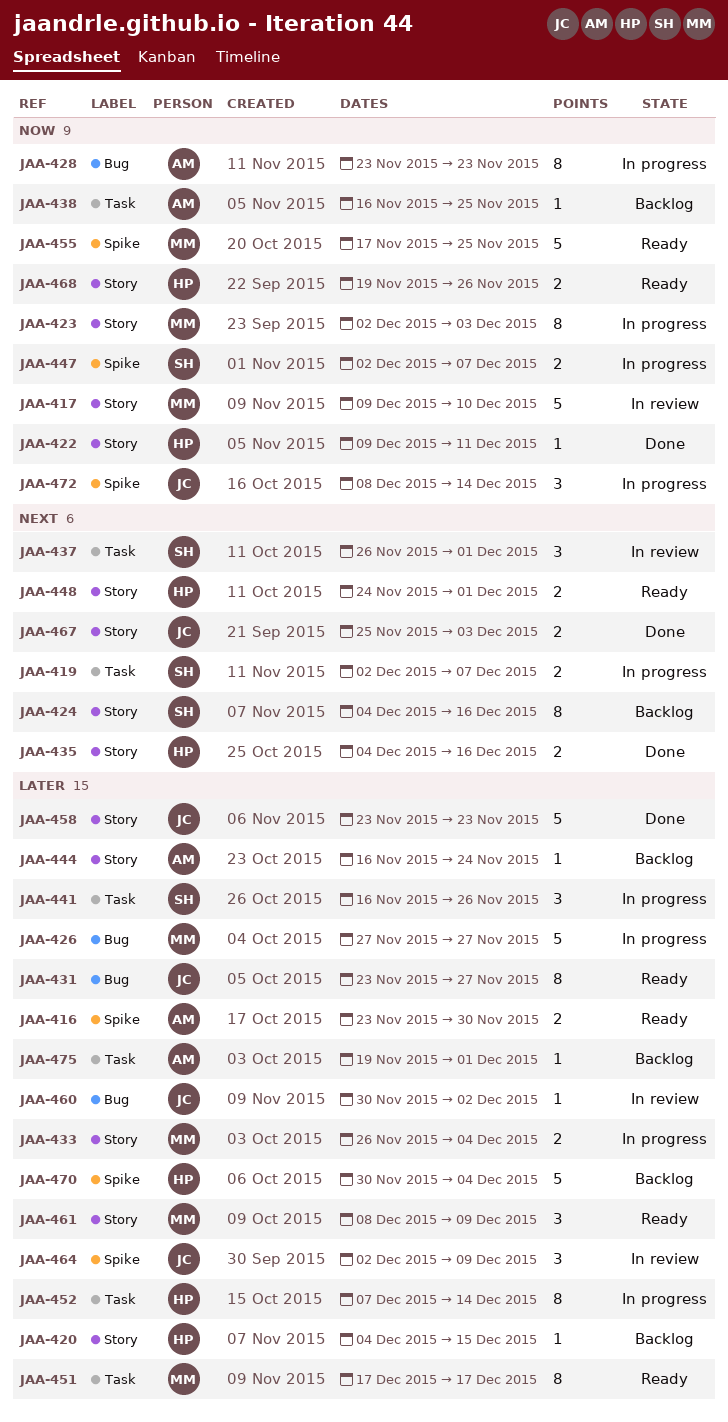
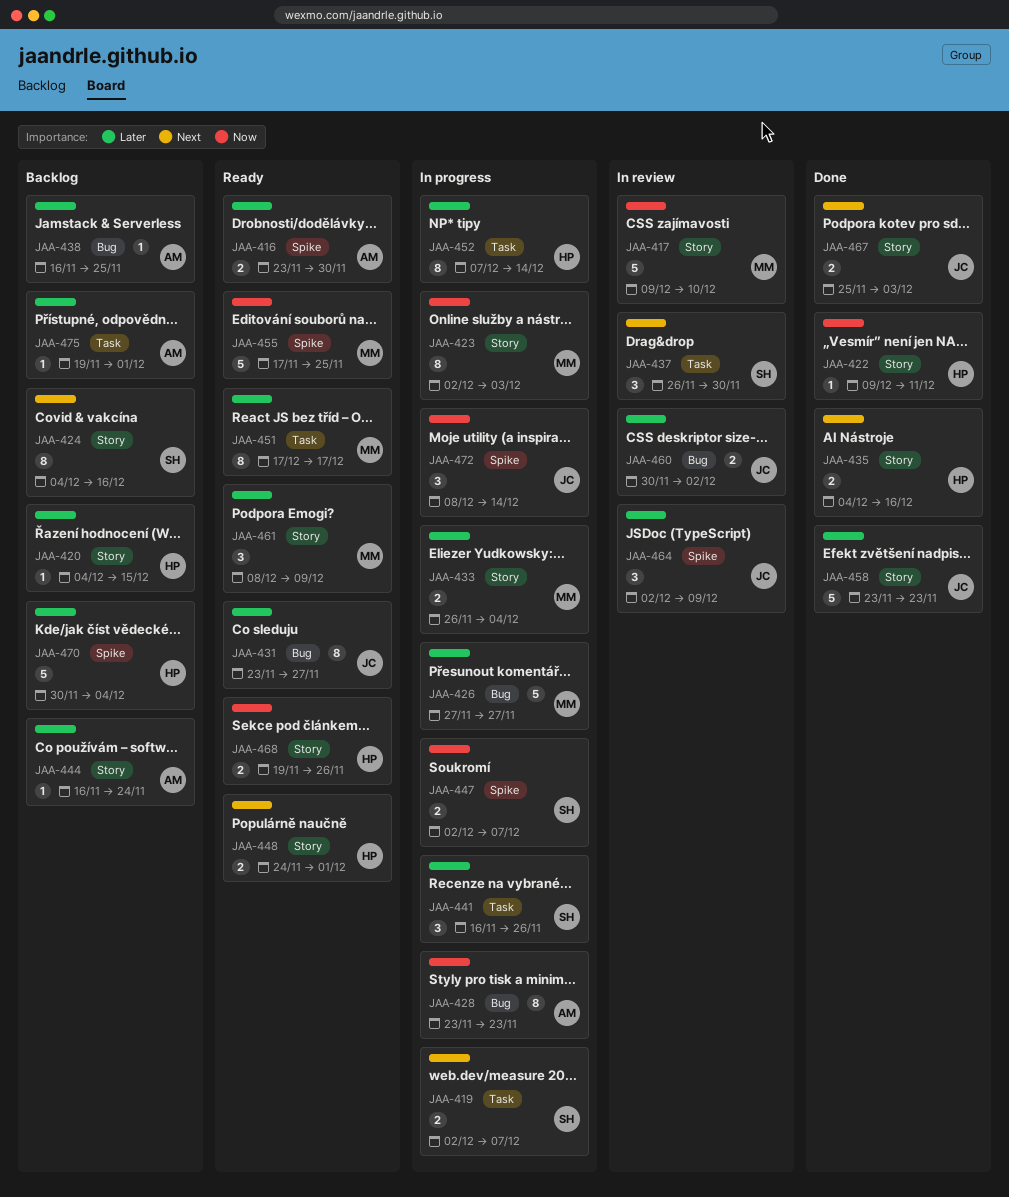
JAA-437, due: Dec 1 -> Nov 30
JAA-438, priority: Now -> Later
JAA-438, label: Task -> Bug
JAA-460, estimate: 1 -> 2

